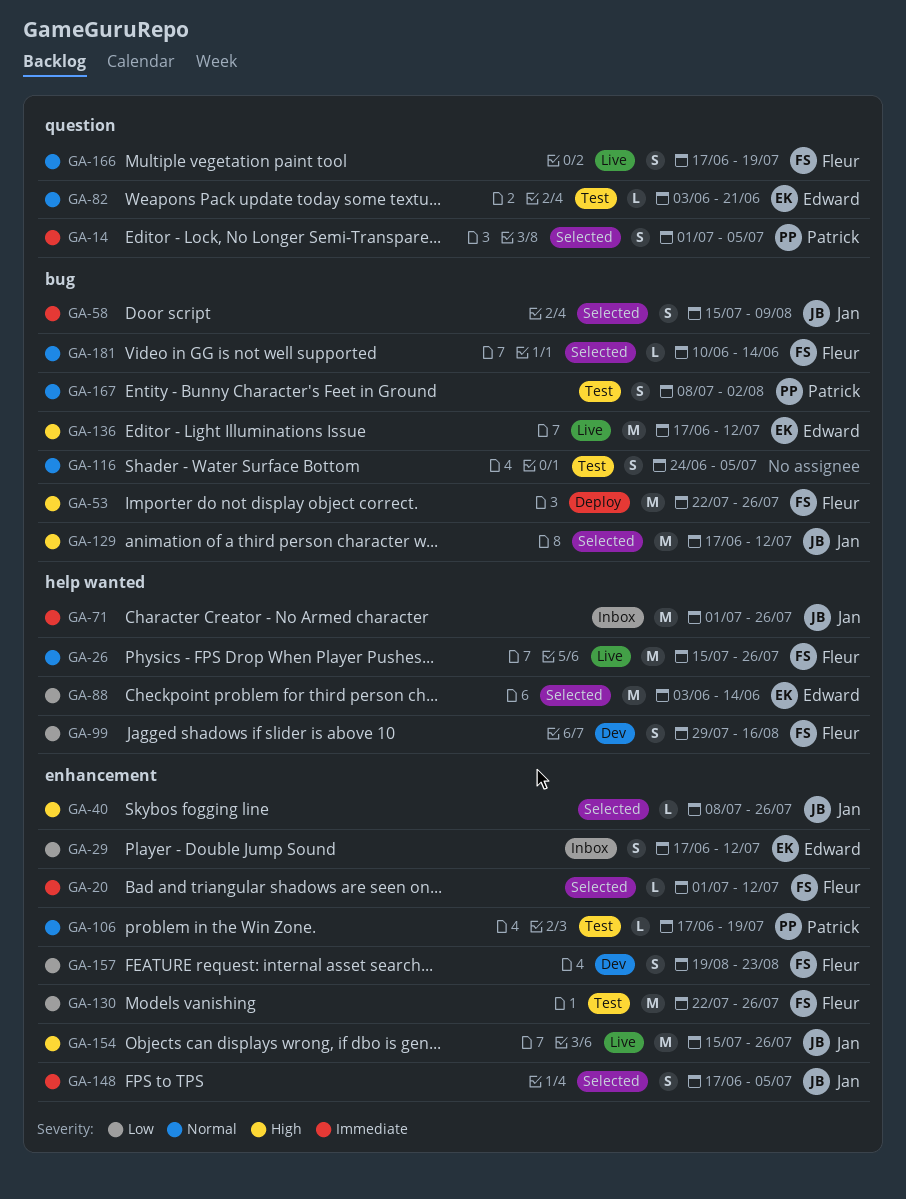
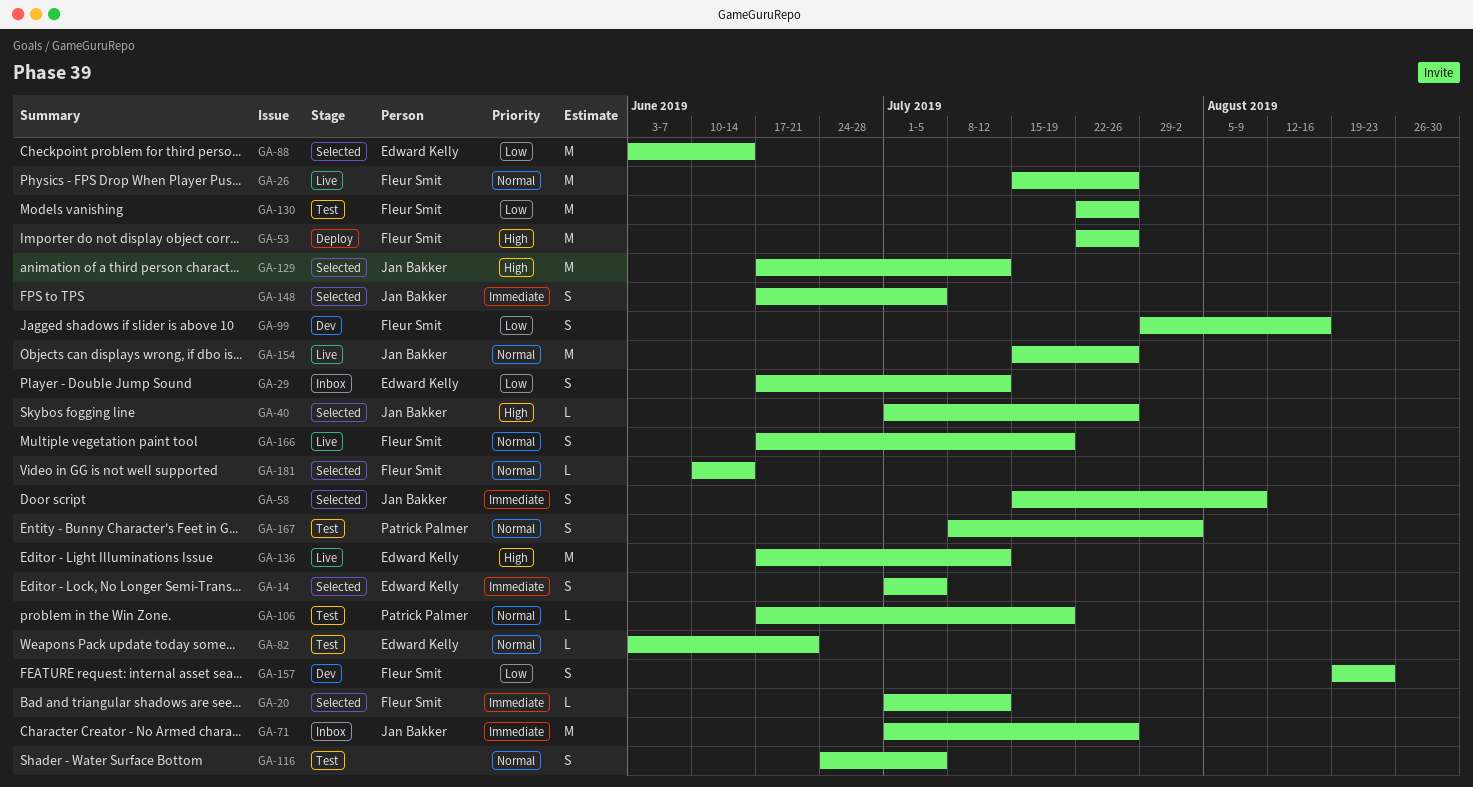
GA-14, owner: Patrick Palmer -> Edward Kelly
GA-40, start: Jul 8 -> Jul 1
GA-154, priority: High -> Normal

